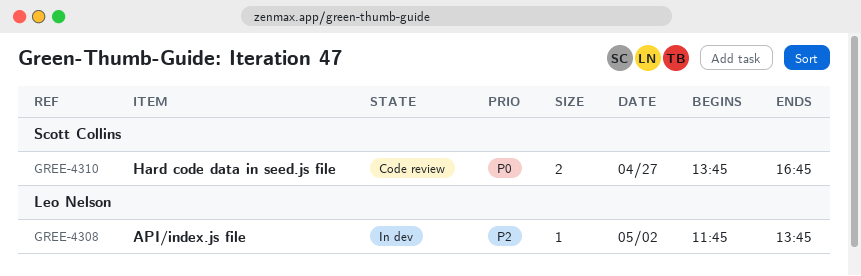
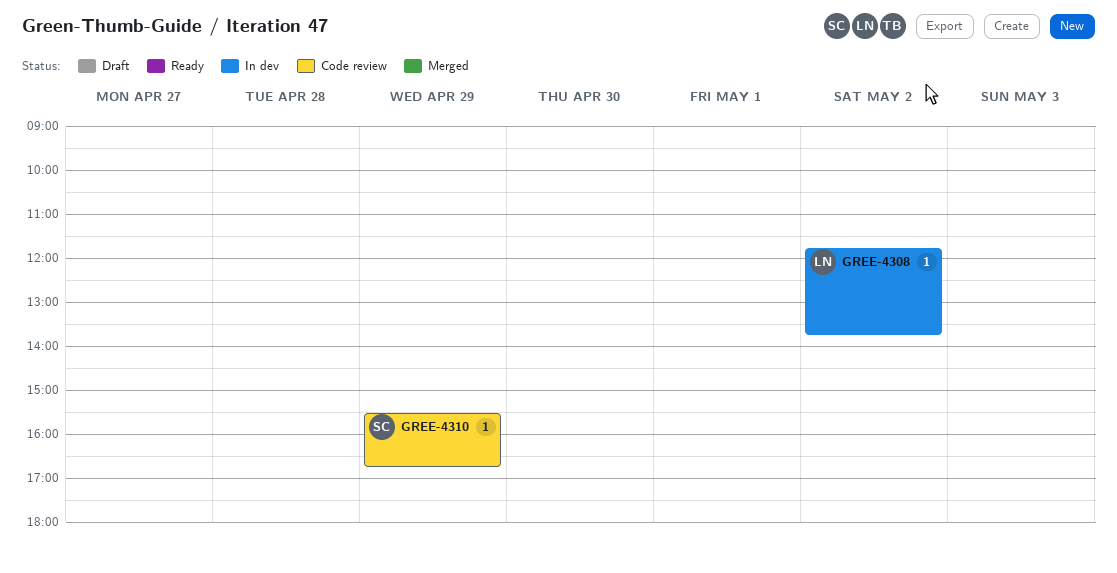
GREE-4310, estimate: 2 -> 1
GREE-4310, day: Apr 27 -> Apr 29
GREE-4310, begins: 13:45 -> 15:30

